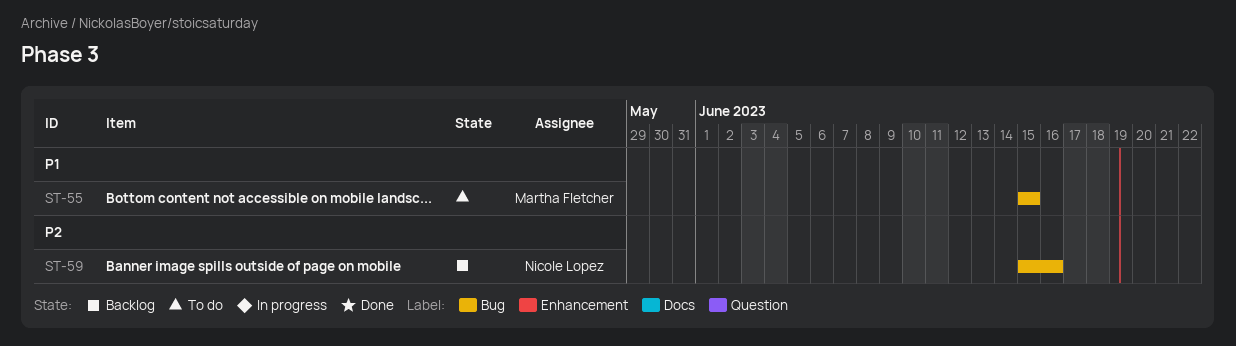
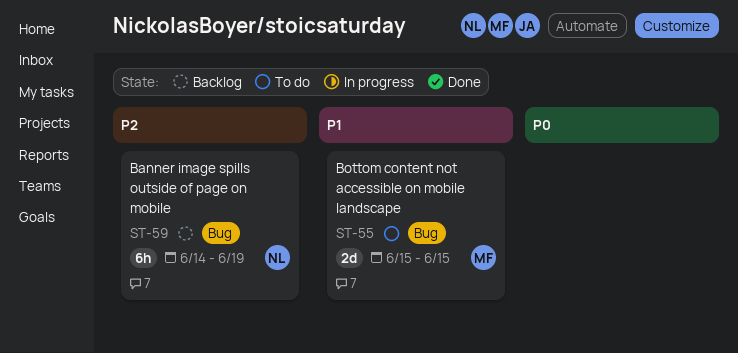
ST-59, start: Jun 15 -> Jun 14
ST-59, due: Jun 16 -> Jun 19

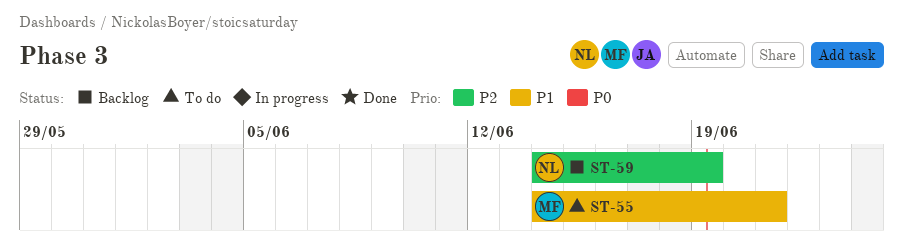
ST-55, start: Jun 15 -> Jun 14
ST-55, due: Jun 15 -> Jun 21

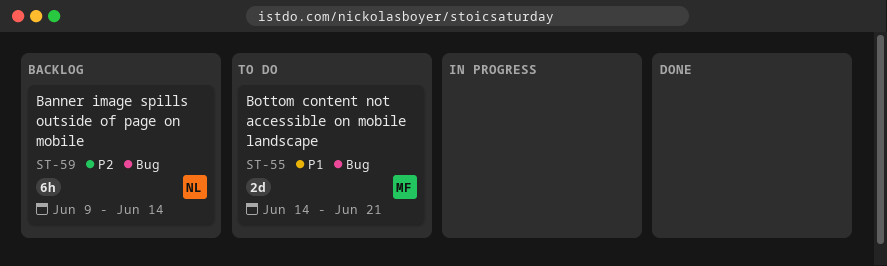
ST-59, start: Jun 14 -> Jun 9
ST-59, due: Jun 19 -> Jun 14

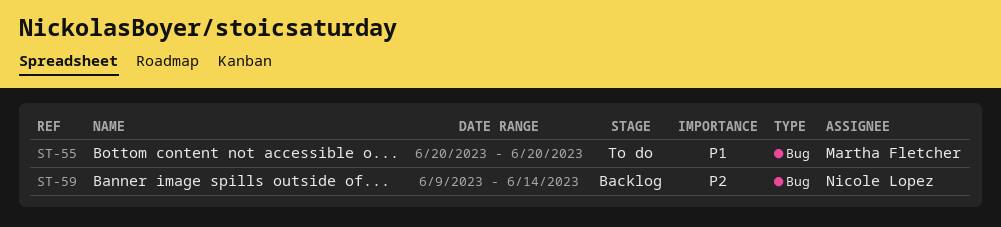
ST-55, start: Jun 14 -> Jun 20
ST-55, due: Jun 21 -> Jun 20

